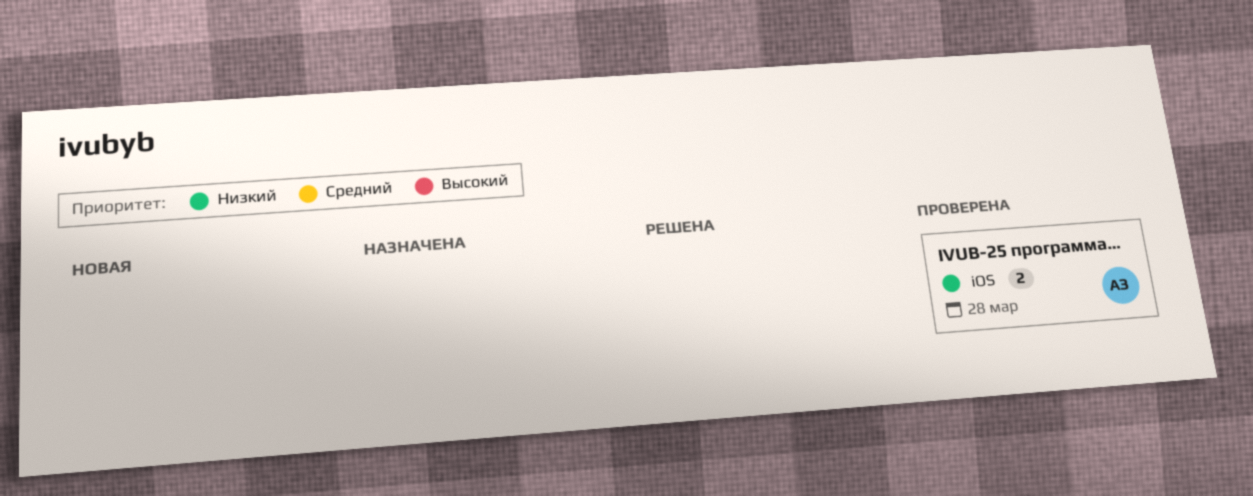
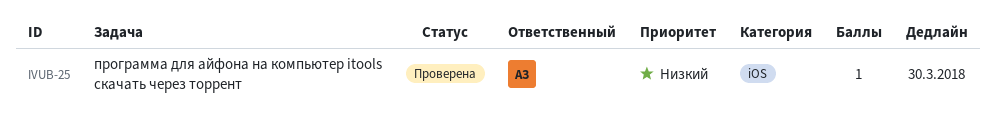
IVUB-25, estimate: 2 -> 1
IVUB-25, due: Mar 28 -> Mar 30

